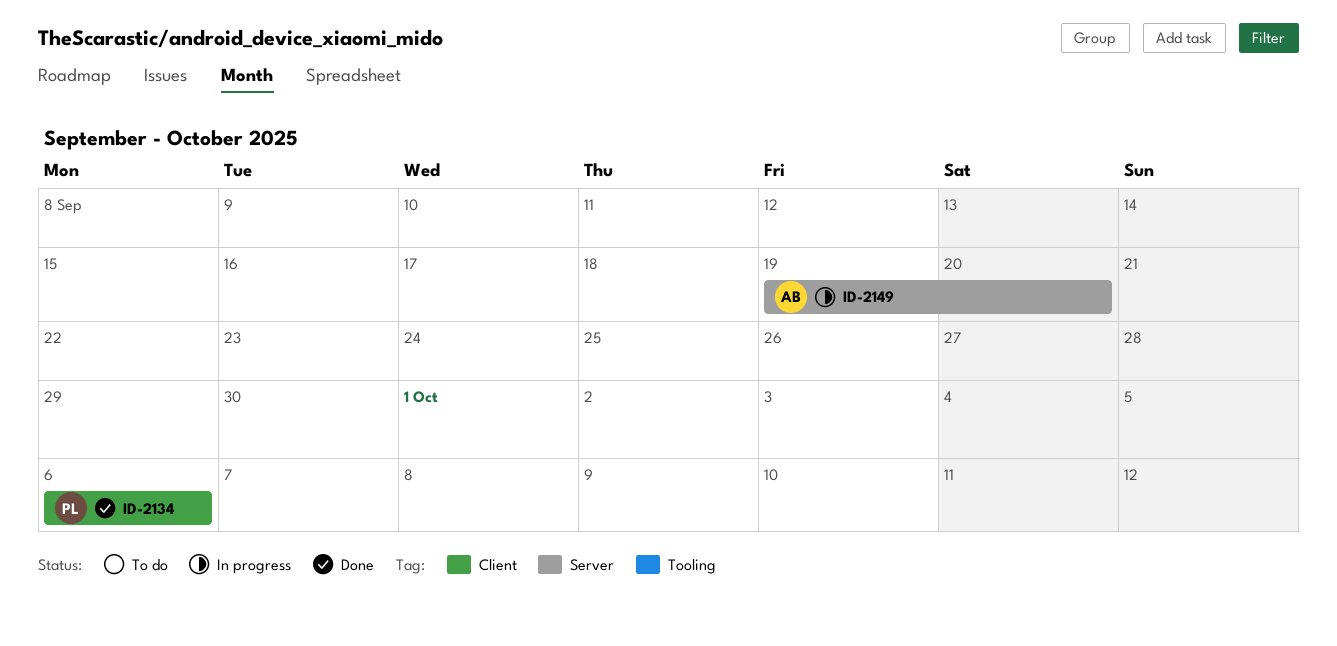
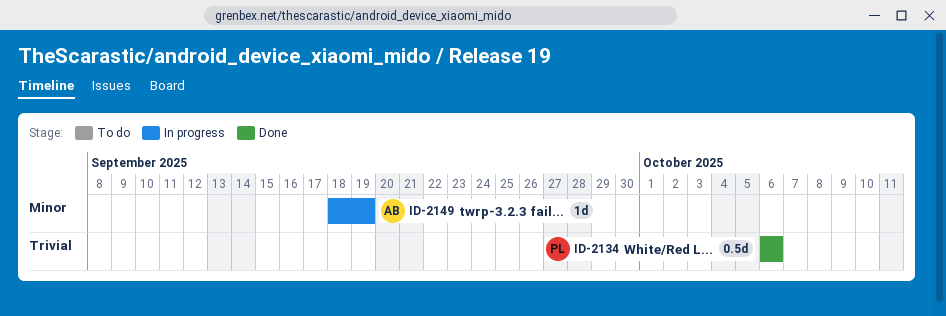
ID-2149, start: Sep 19 -> Sep 18
ID-2149, due: Sep 20 -> Sep 19

